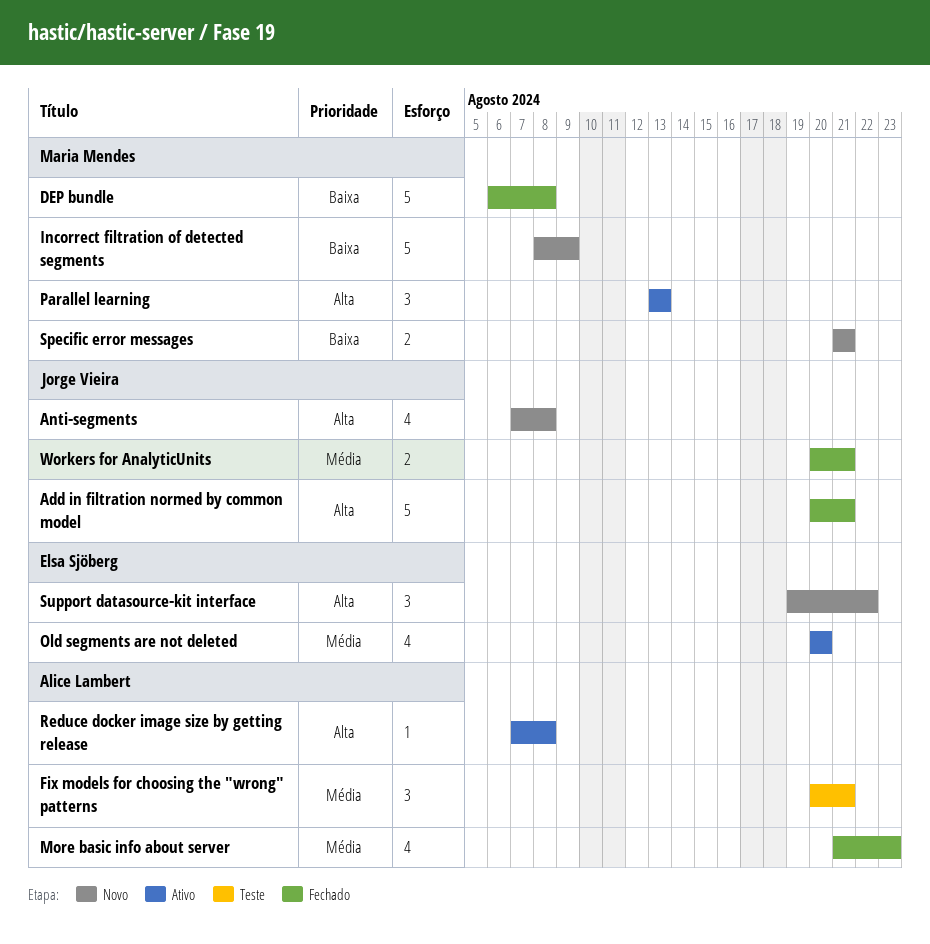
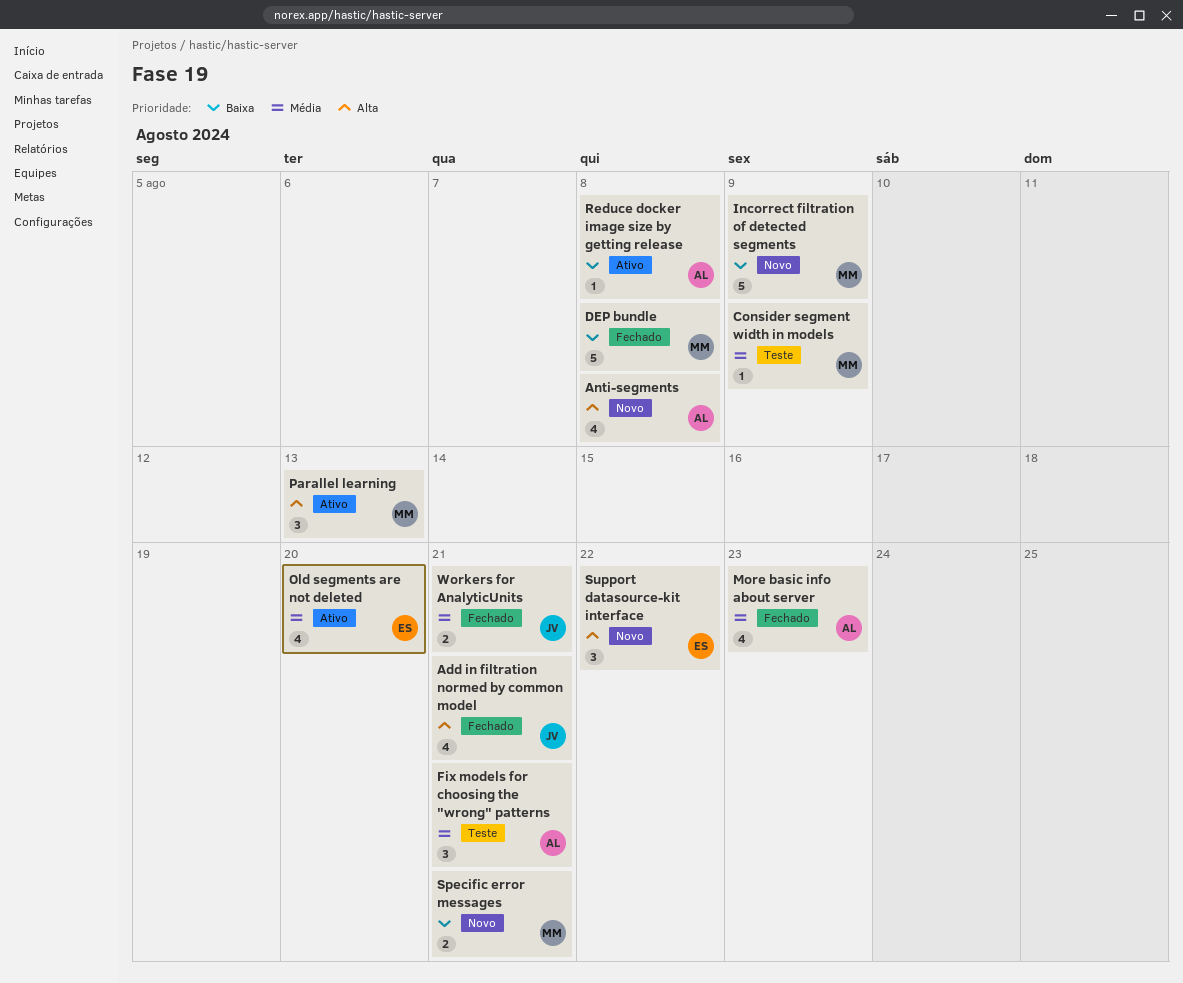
Add in filtration normed by common model, estimate: 5 -> 4
Anti-segments, owner: Jorge Vieira -> Alice Lambert
Consider segment width in models: none -> present
Reduce docker image size by getting release, priority: Alta -> Baixa

